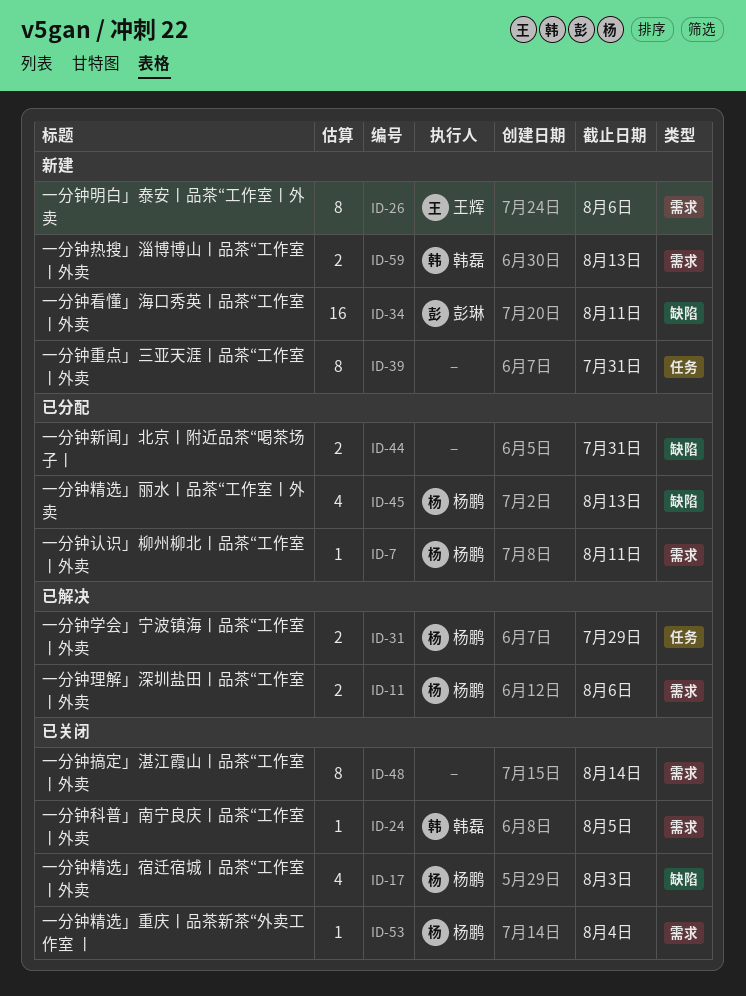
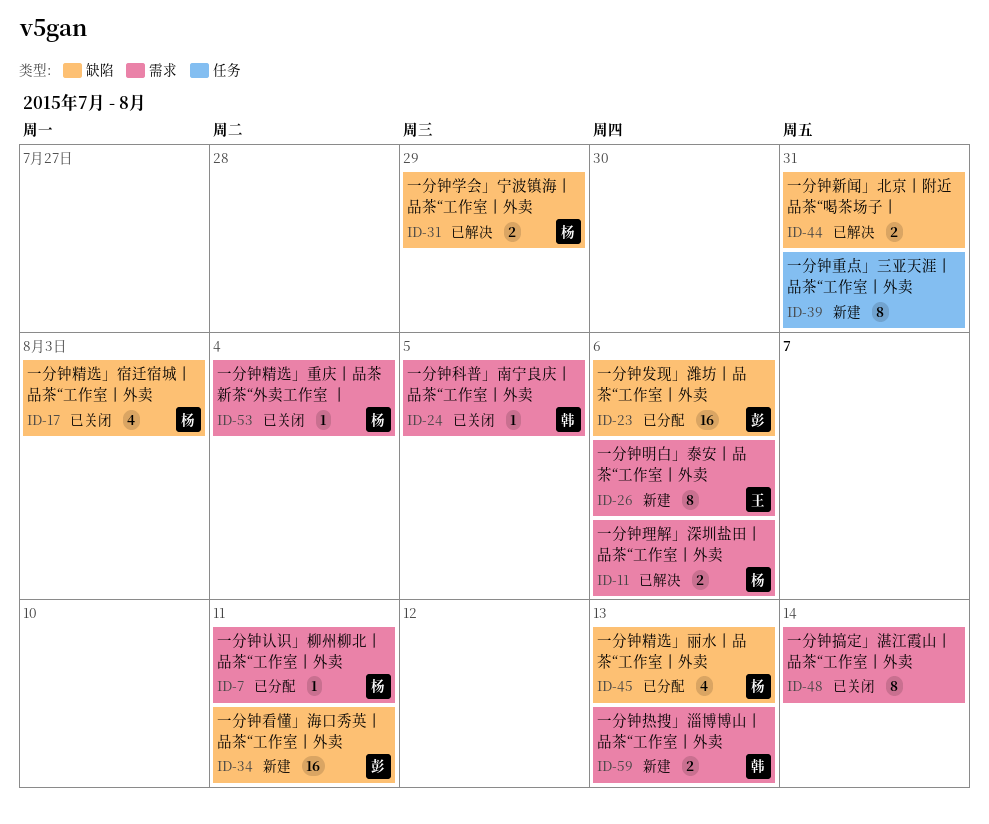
ID-23: none -> present
ID-31, label: 任务 -> 缺陷
ID-44, status: 已分配 -> 已解决

